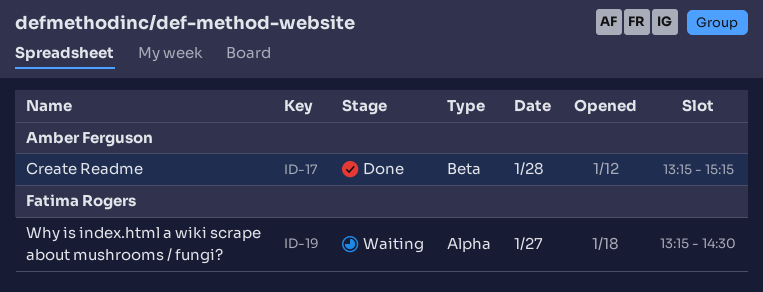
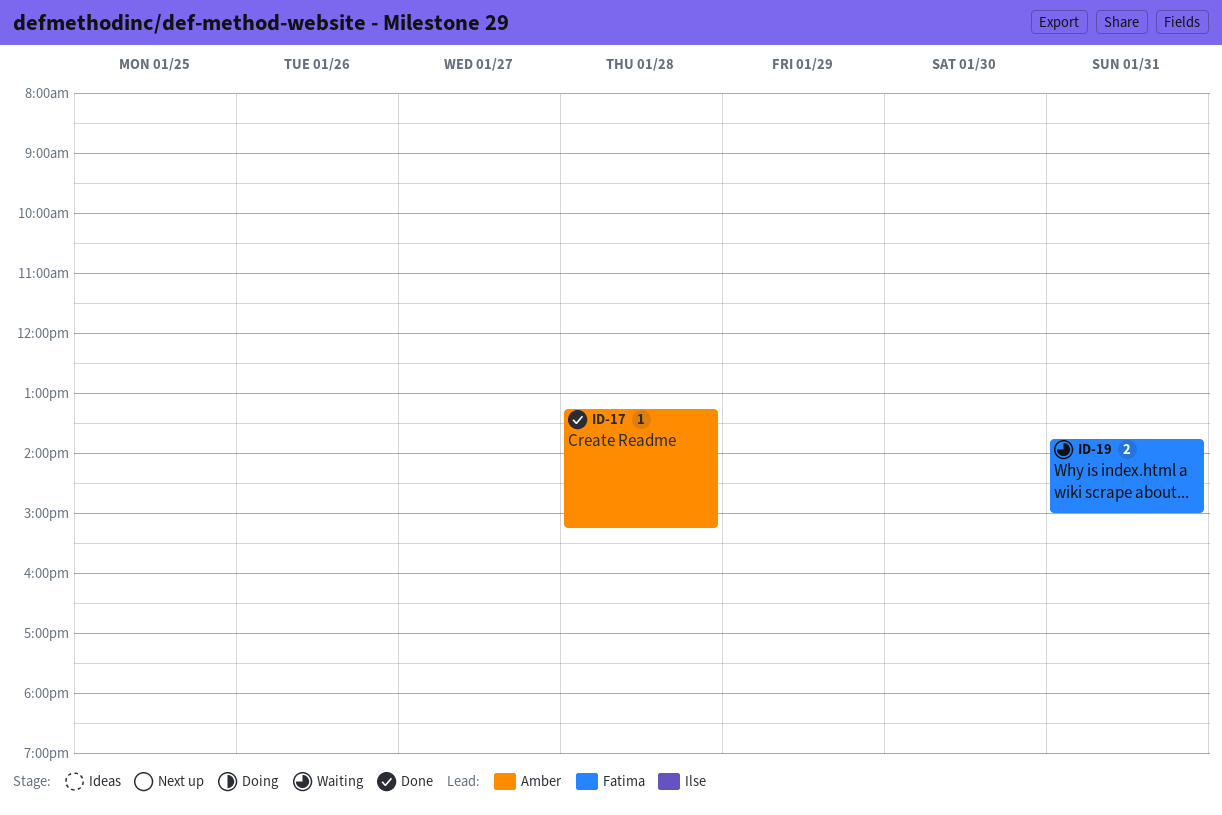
ID-19, day: Jan 27 -> Jan 31
ID-19, begins: 13:15 -> 13:45
ID-19, ends: 14:30 -> 15:00

